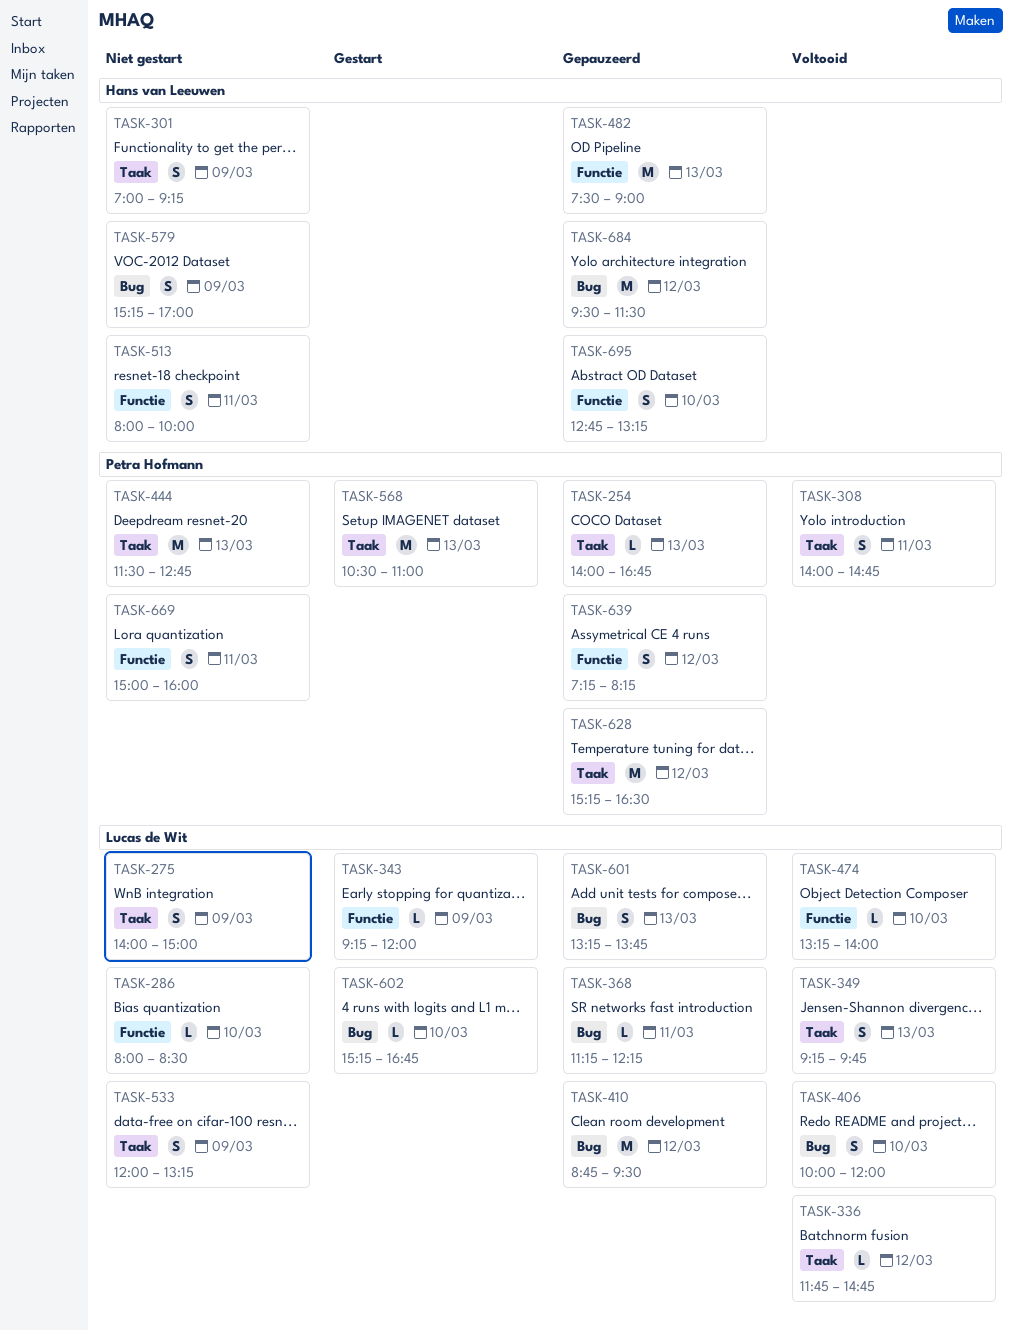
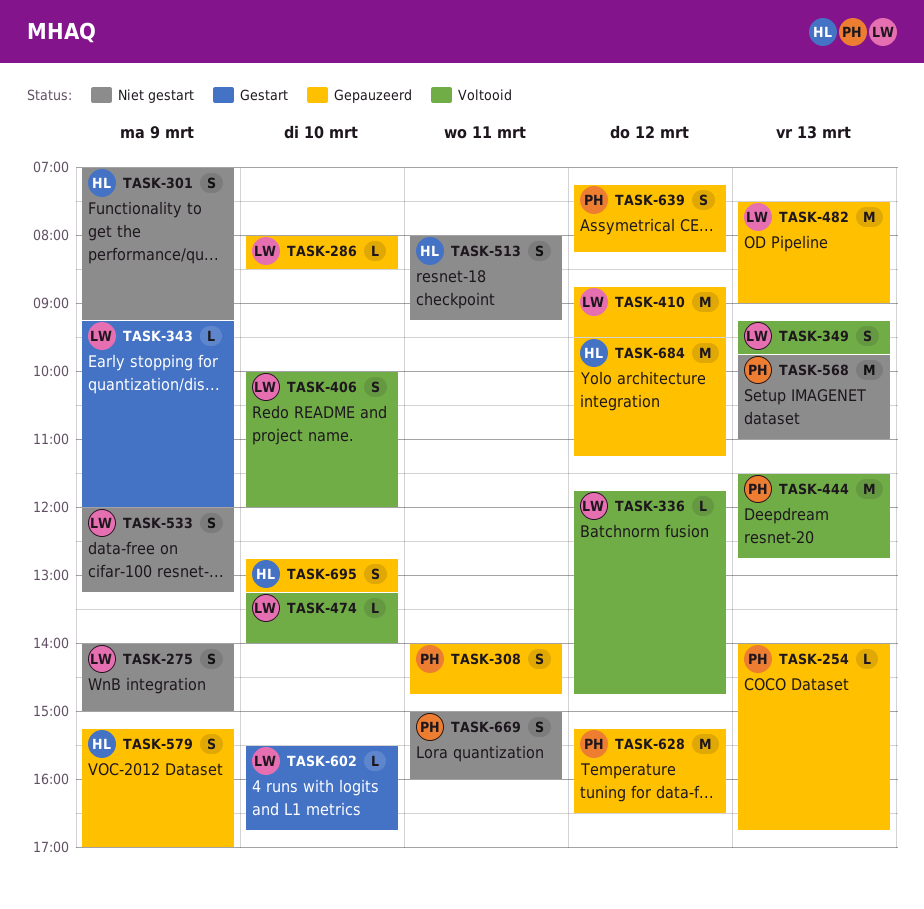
TASK-286, status: Niet gestart -> Gepauzeerd
TASK-308, status: Voltooid -> Gepauzeerd
TASK-368: present -> none
TASK-444, status: Niet gestart -> Voltooid
TASK-482, owner: Hans van Leeuwen -> Lucas de Wit
TASK-513, ends: 10:00 -> 09:15
TASK-568, status: Gestart -> Niet gestart
TASK-568, begins: 10:30 -> 09:45
TASK-579, status: Niet gestart -> Gepauzeerd
TASK-601: present -> none
TASK-602, begins: 15:15 -> 15:30
TASK-684, ends: 11:30 -> 11:15

